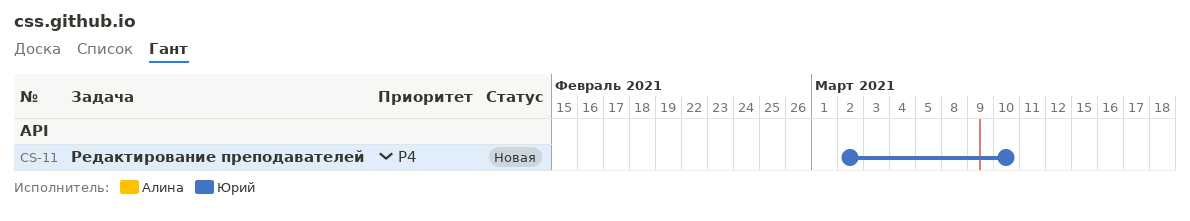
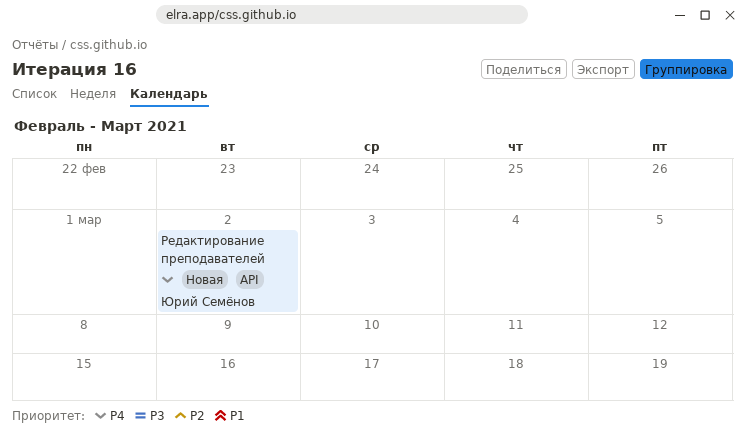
Редактирование преподавателей, due: Mar 10 -> Mar 2

